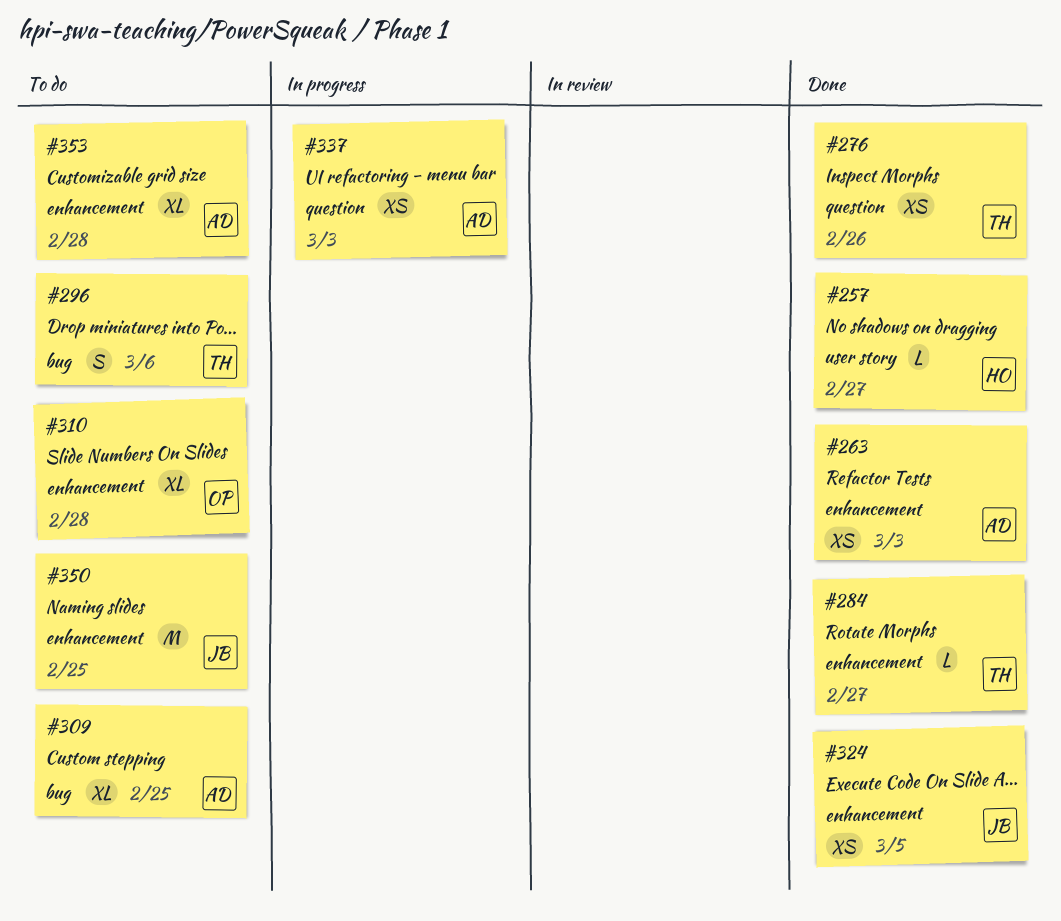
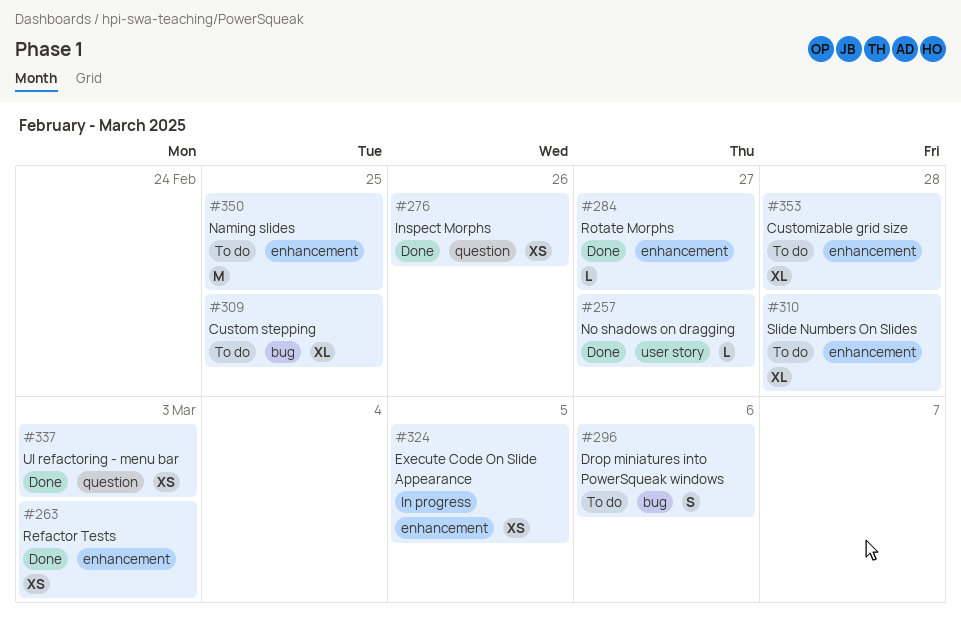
#324, status: Done -> In progress
#337, status: In progress -> Done

